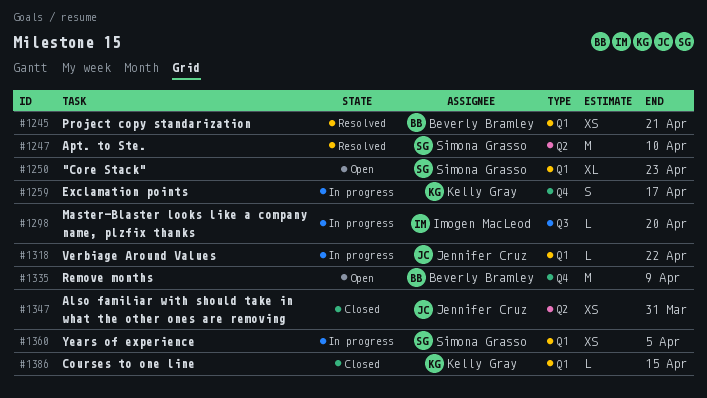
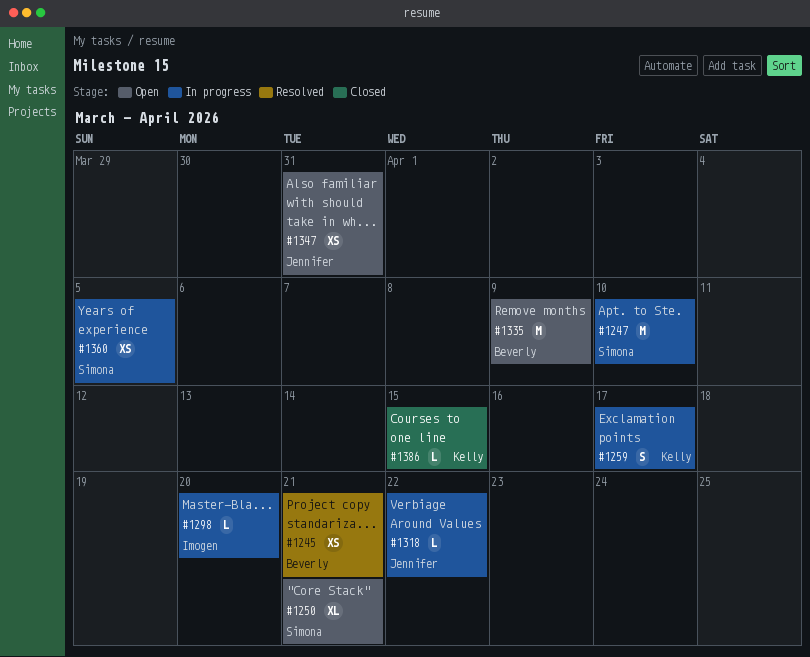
#1247, status: Resolved -> In progress
#1250, due: Apr 23 -> Apr 21
#1347, status: Closed -> Open

